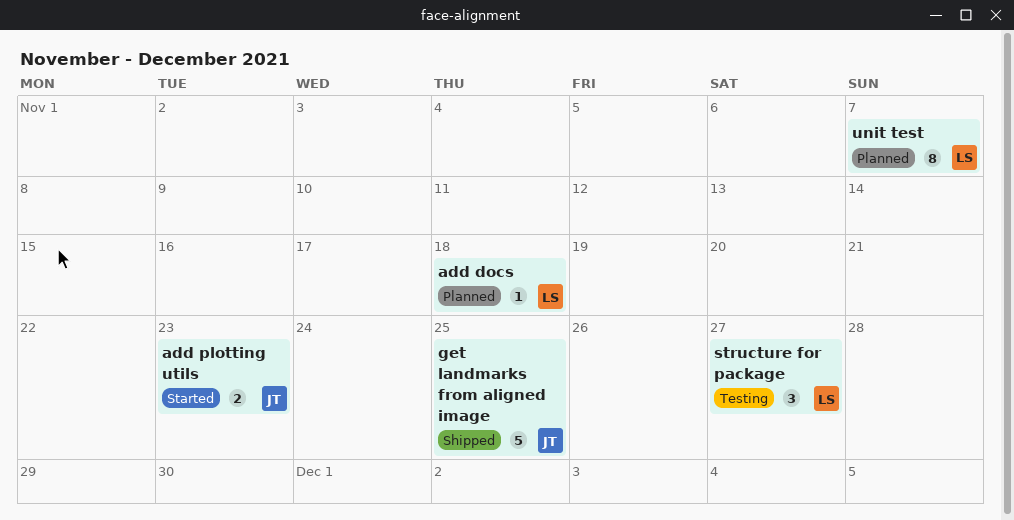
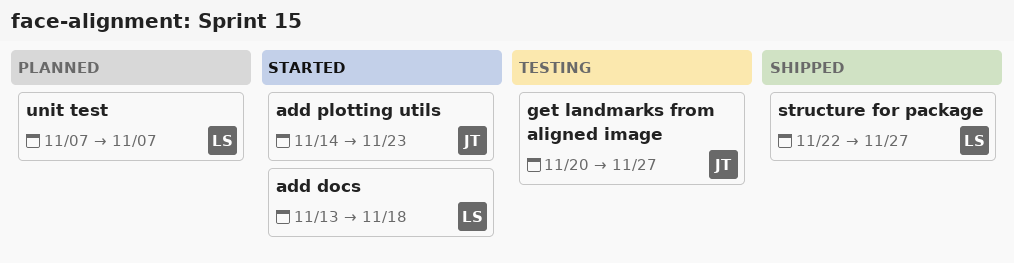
add docs, status: Planned -> Started
get landmarks from aligned image, status: Shipped -> Testing
get landmarks from aligned image, due: Nov 25 -> Nov 27
structure for package, status: Testing -> Shipped

